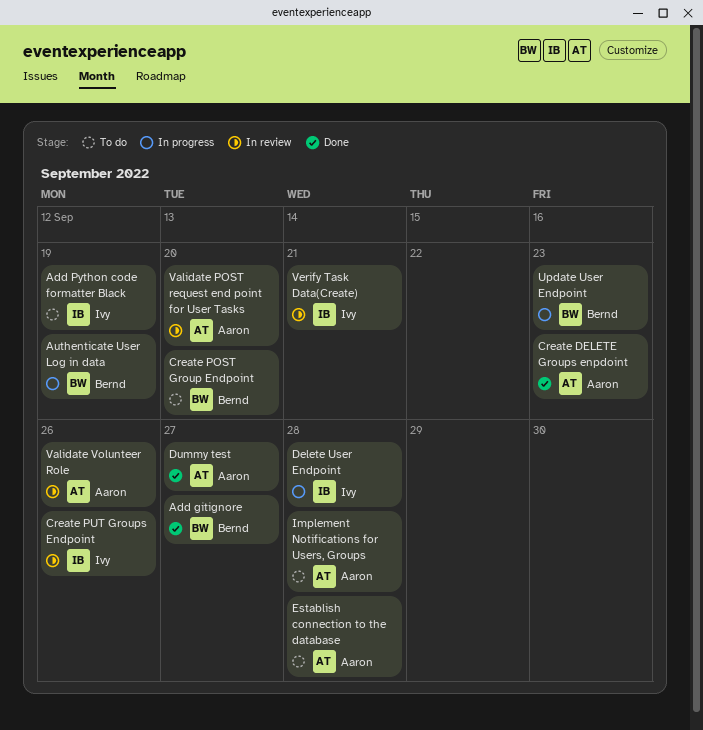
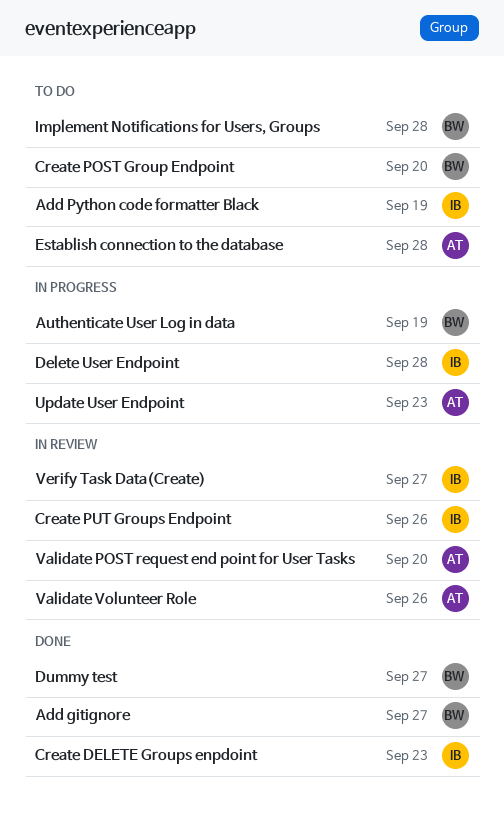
Create DELETE Groups enpdoint, owner: Aaron -> Ivy
Dummy test, owner: Aaron -> Bernd
Implement Notifications for Users, Groups, owner: Aaron -> Bernd
Update User Endpoint, owner: Bernd -> Aaron
Verify Task Data(Create), due: Sep 21 -> Sep 27

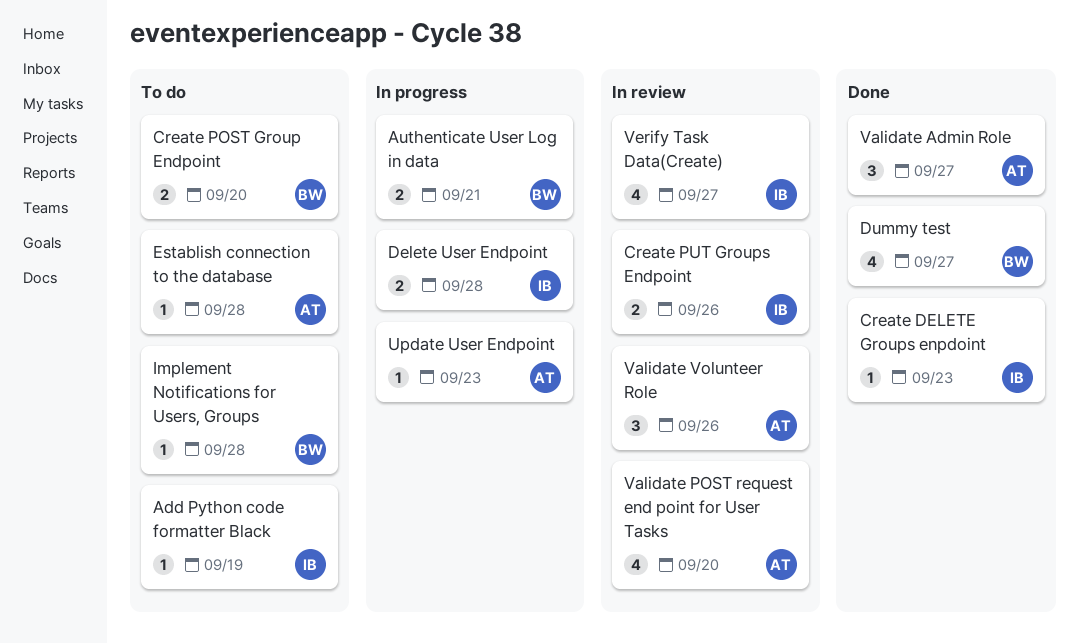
Add gitignore: present -> none
Authenticate User Log in data, due: Sep 19 -> Sep 21
Validate Admin Role: none -> present

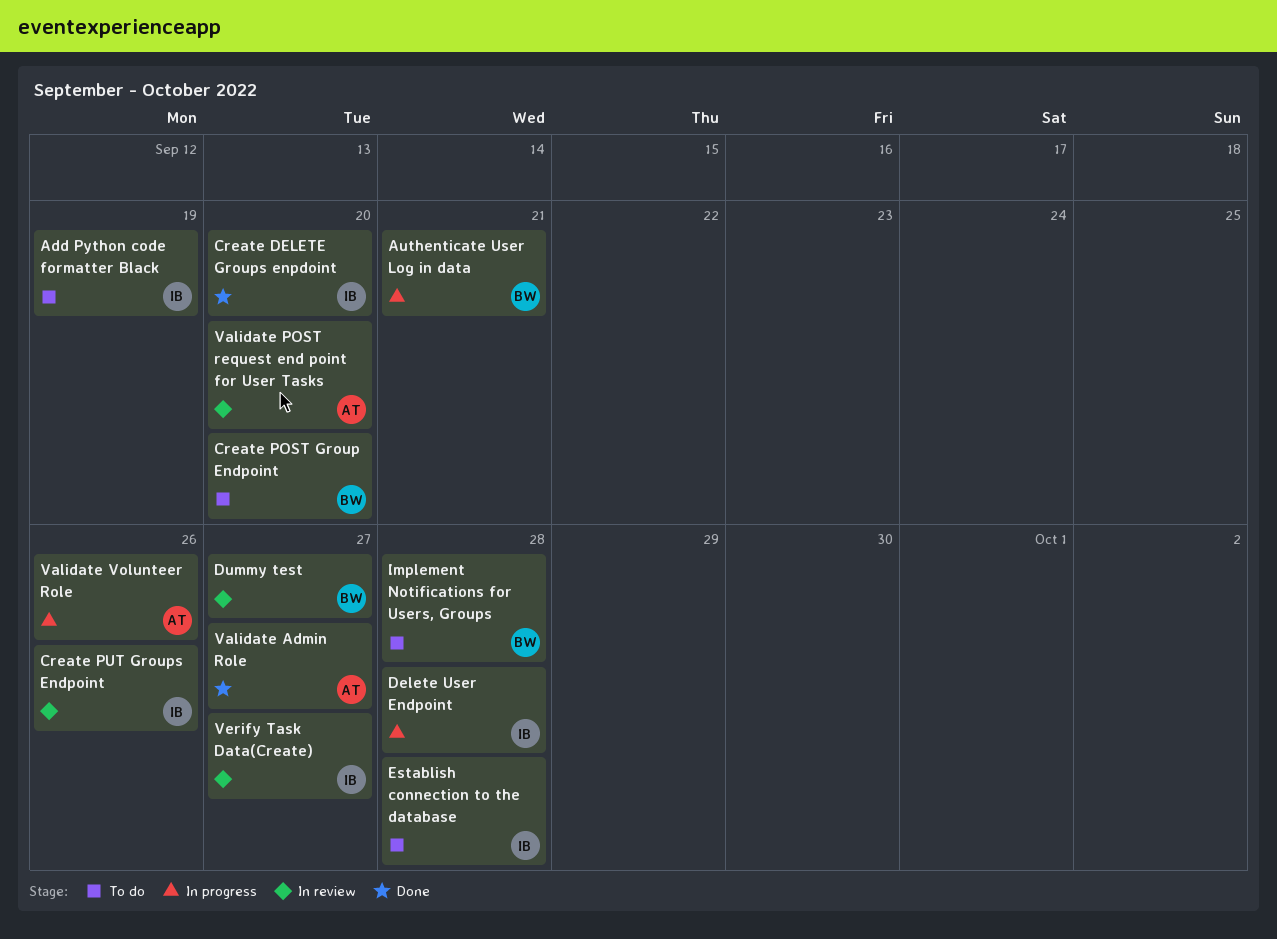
Create DELETE Groups enpdoint, due: Sep 23 -> Sep 20
Dummy test, status: Done -> In review
Establish connection to the database, owner: AT -> IB
Update User Endpoint: present -> none
Validate Volunteer Role, status: In review -> In progress

